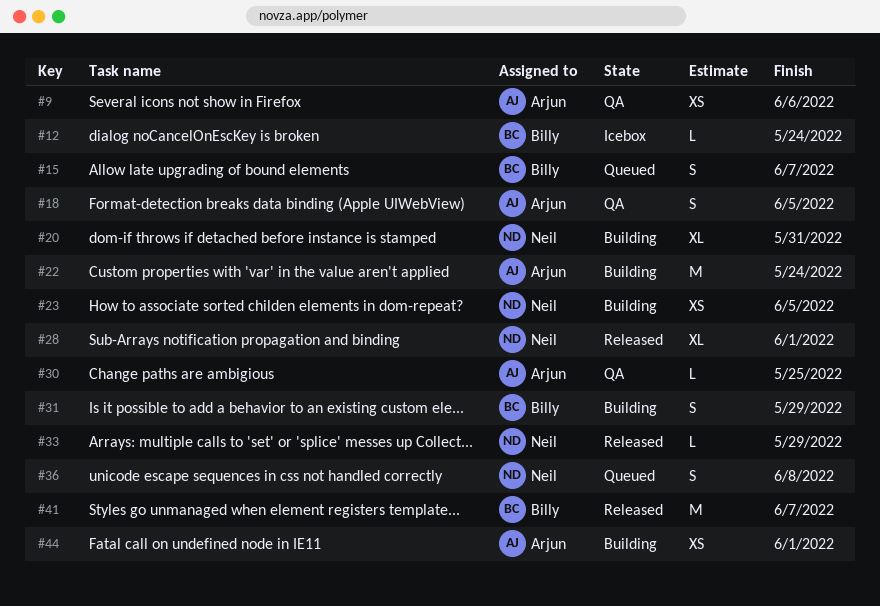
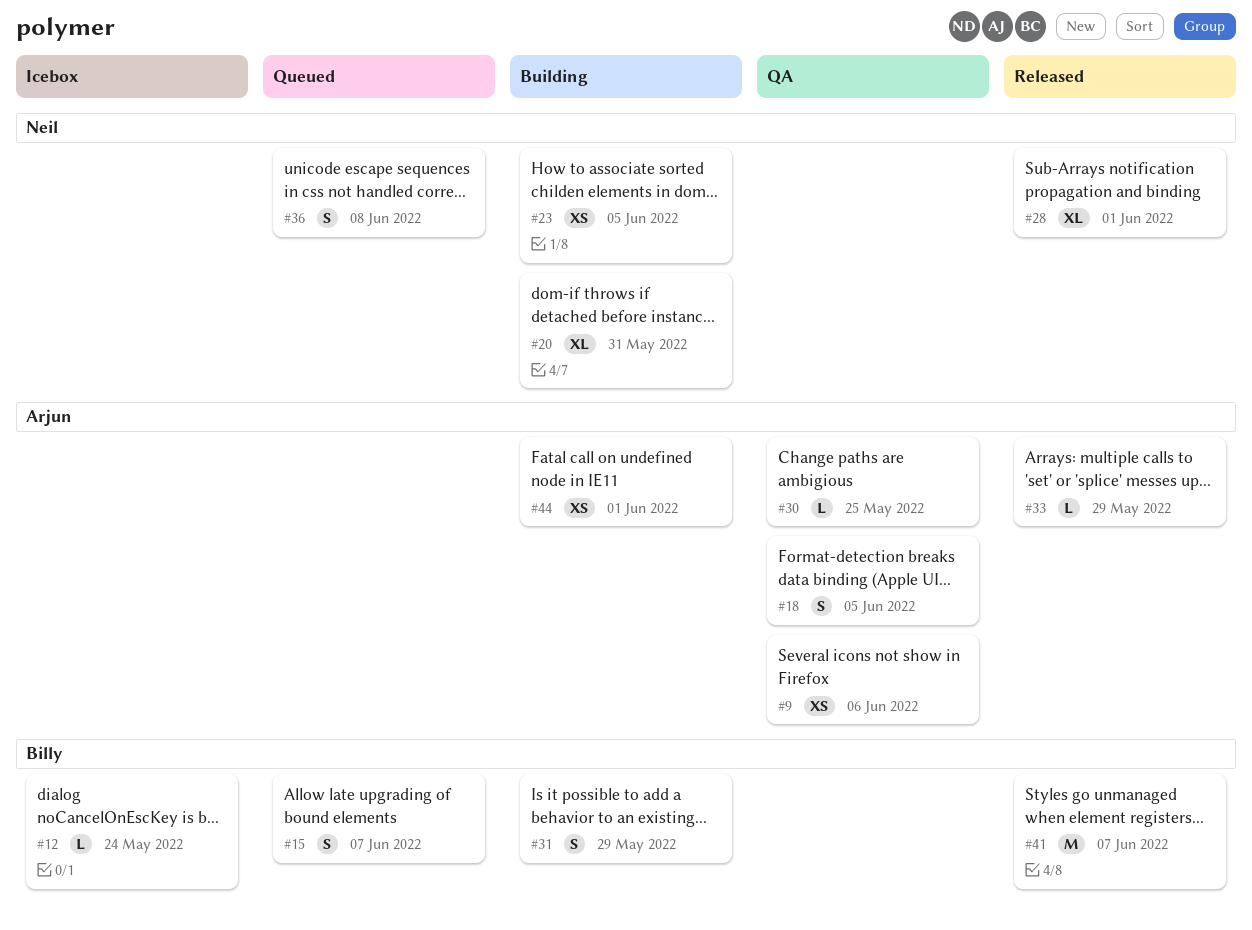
#22: present -> none
#33, owner: Neil -> Arjun

